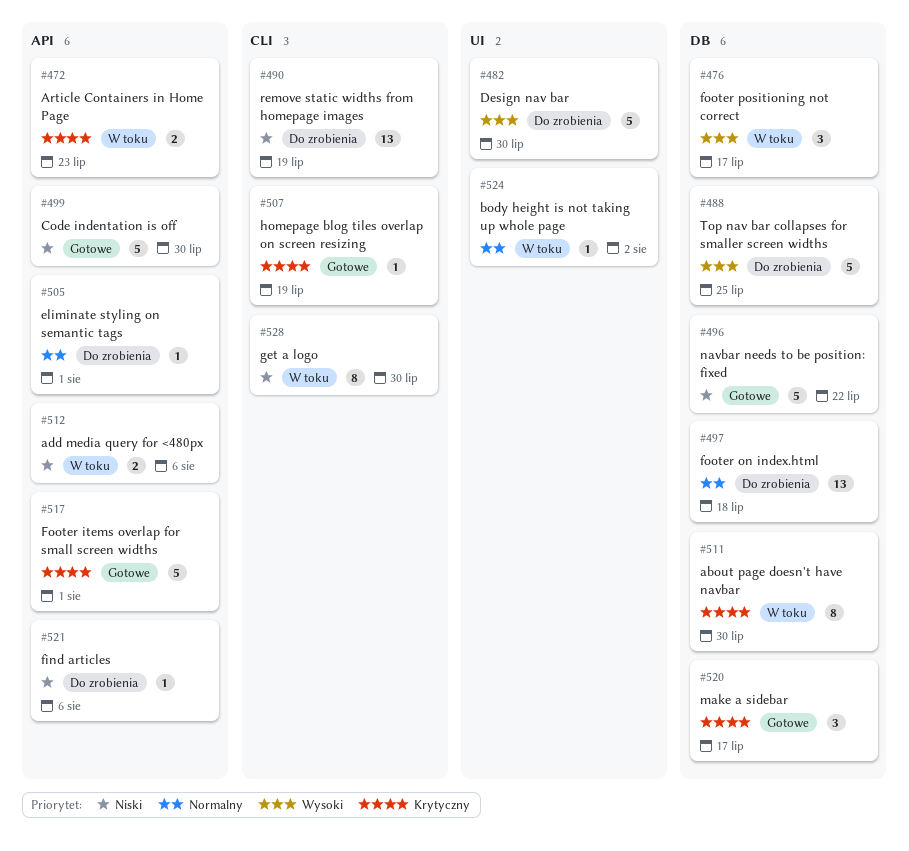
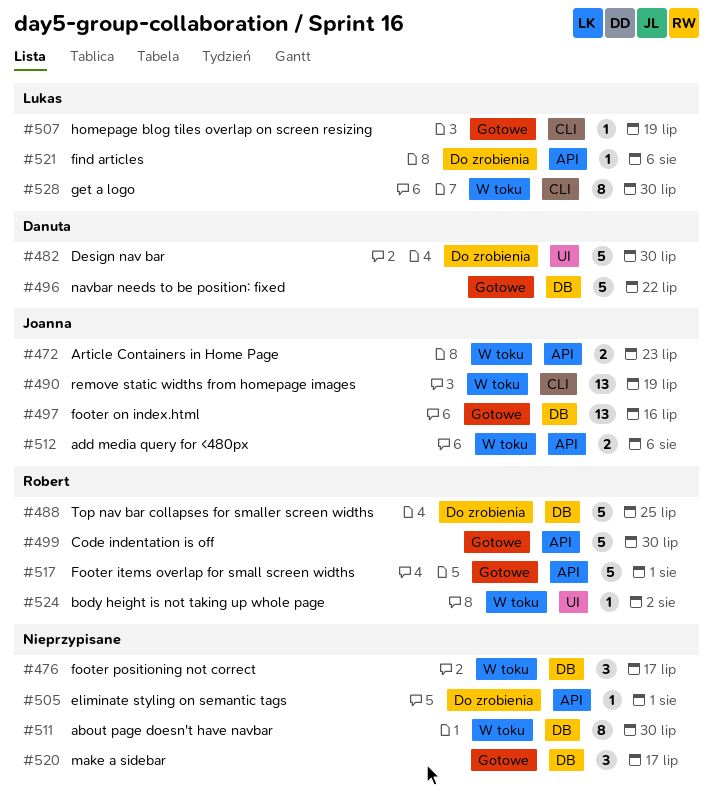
#490, status: Do zrobienia -> W toku
#497, status: Do zrobienia -> Gotowe
#497, due: Jul 18 -> Jul 16

